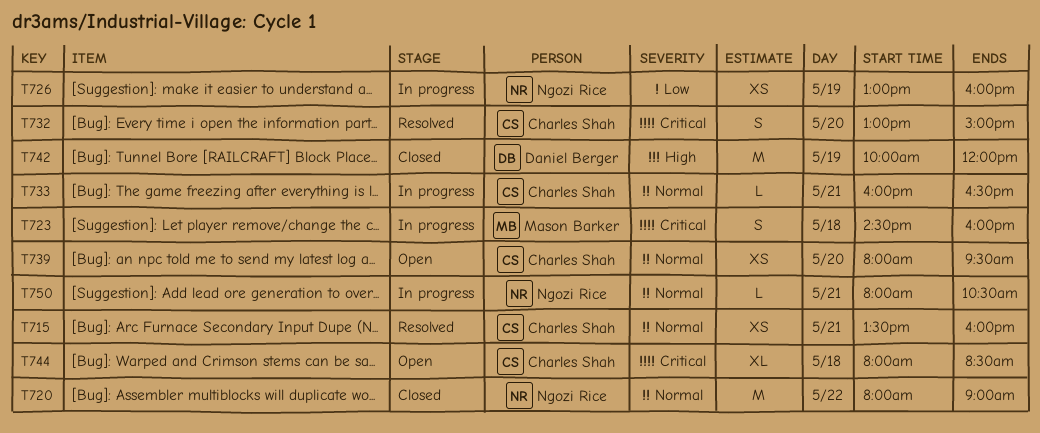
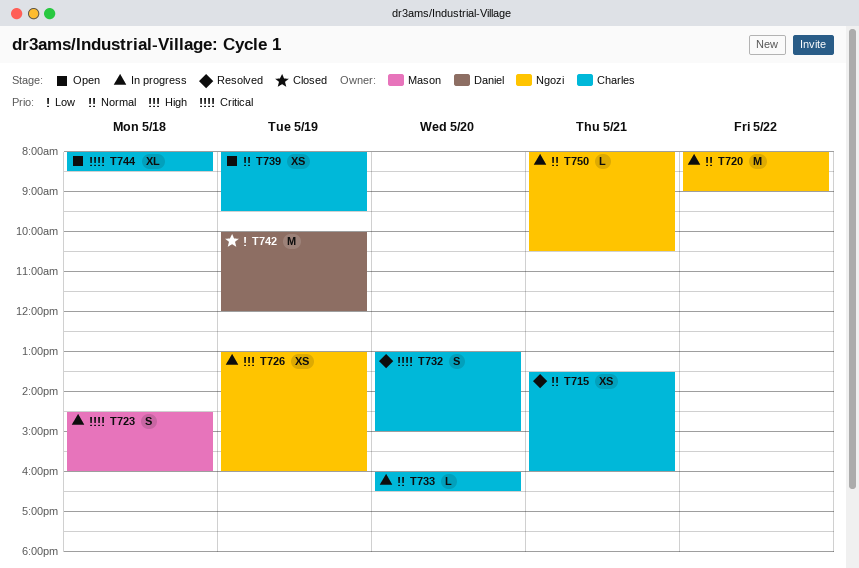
T720, status: Closed -> In progress
T726, priority: Low -> High
T733, day: May 21 -> May 20
T739, day: May 20 -> May 19
T742, priority: High -> Low

